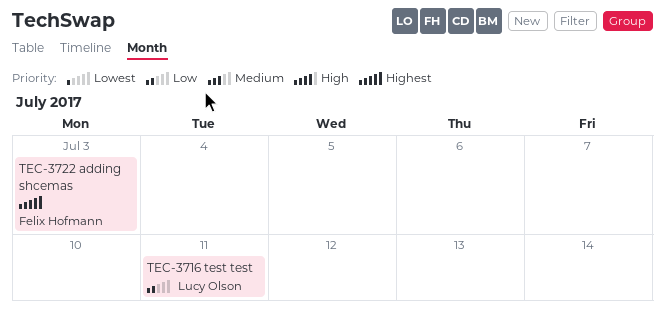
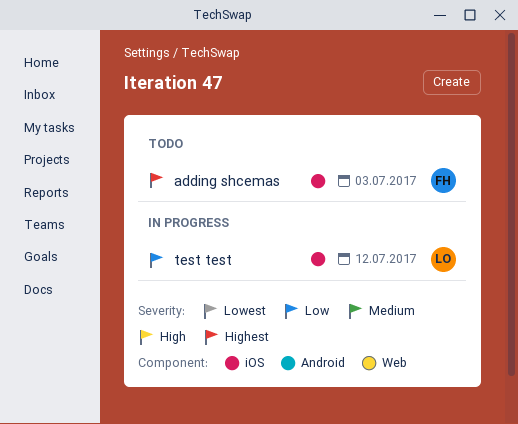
test test, due: Jul 11 -> Jul 12

